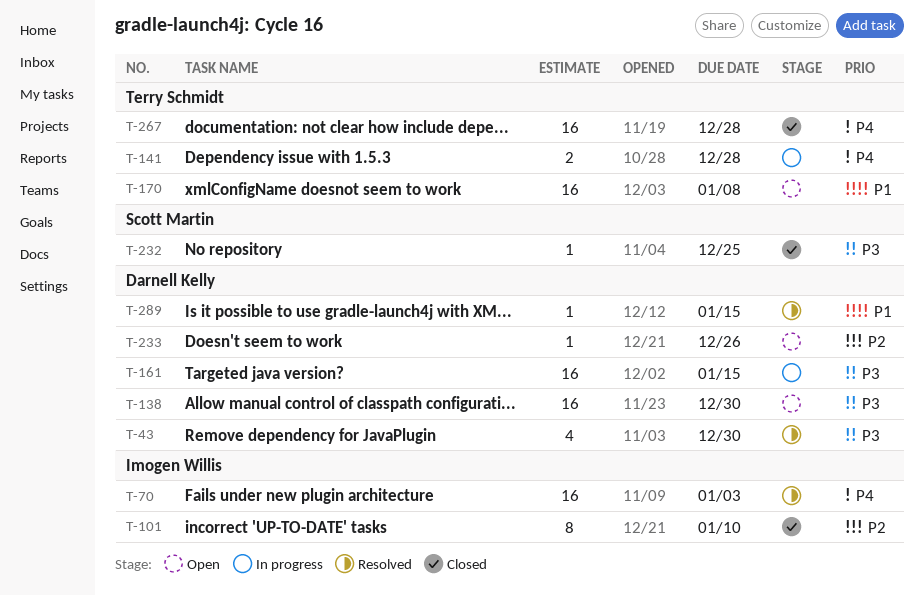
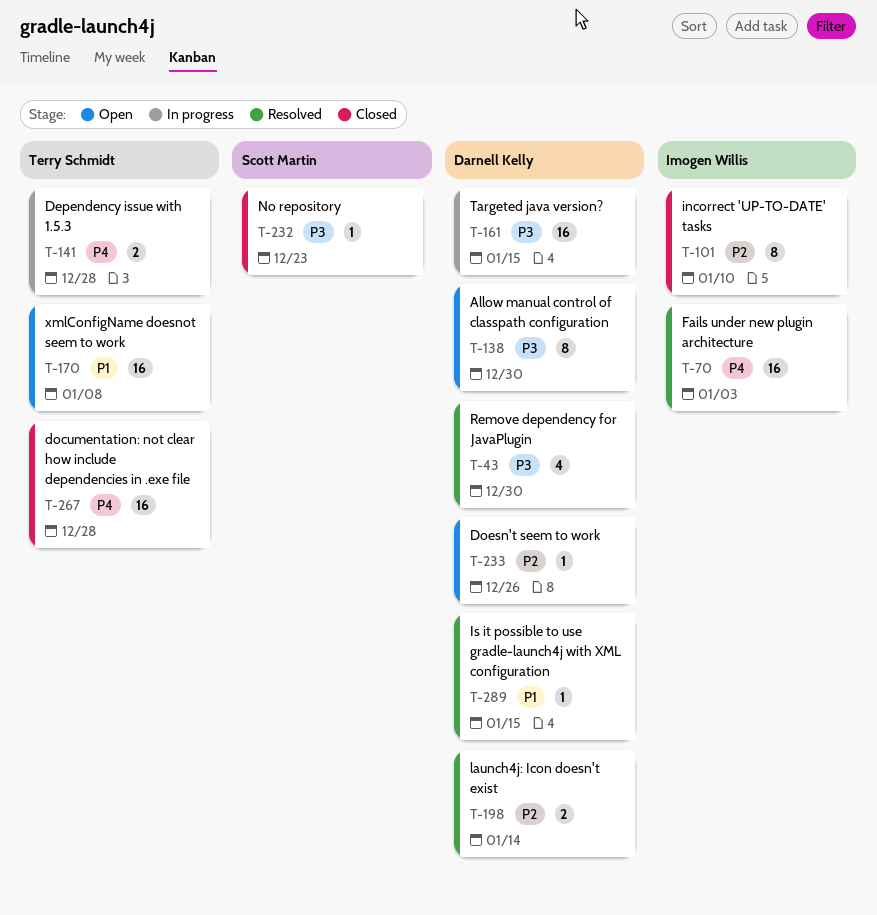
T-138, estimate: 16 -> 8
T-198: none -> present
T-232, due: Dec 25 -> Dec 23

